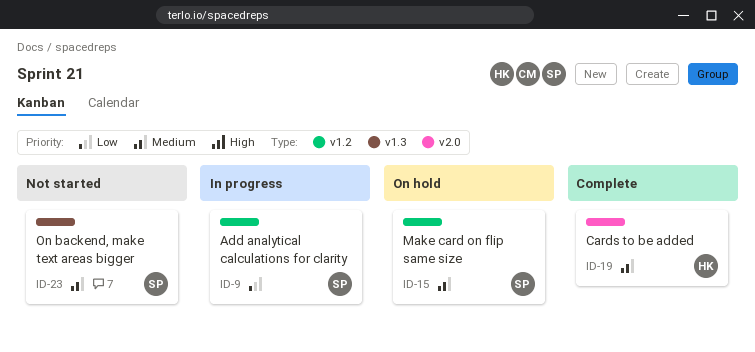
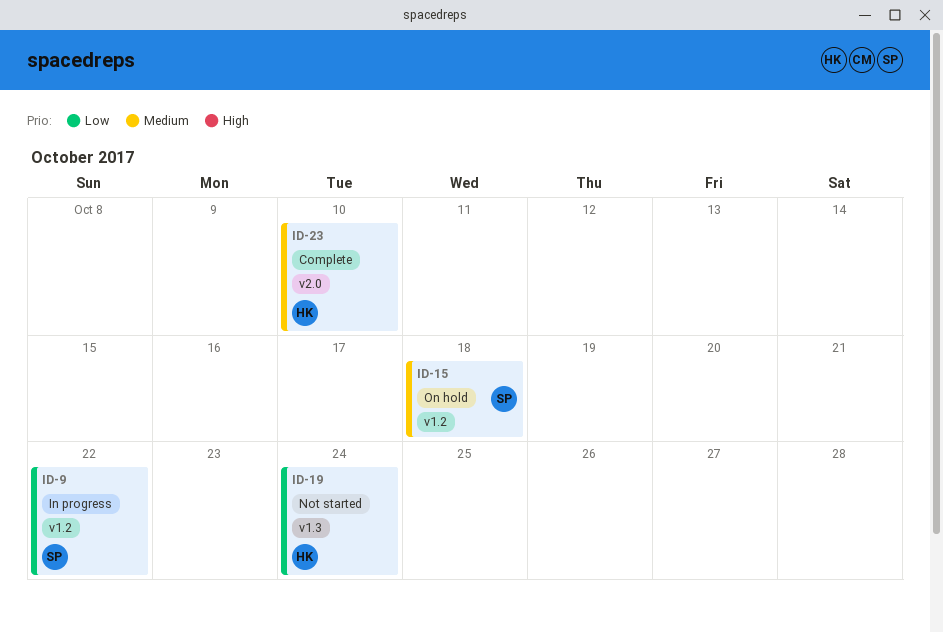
ID-19, status: Complete -> Not started
ID-19, priority: Medium -> Low
ID-19, label: v2.0 -> v1.3
ID-23, status: Not started -> Complete
ID-23, owner: SP -> HK
ID-23, label: v1.3 -> v2.0

